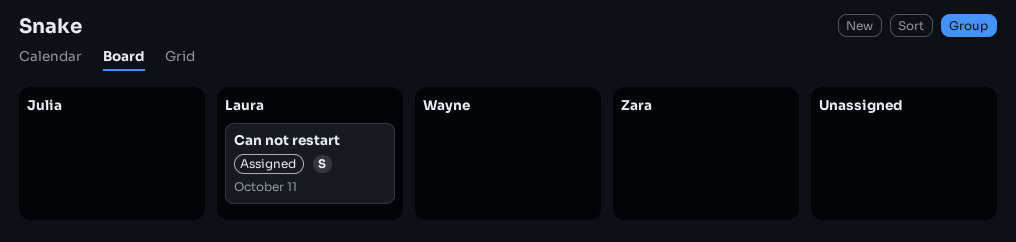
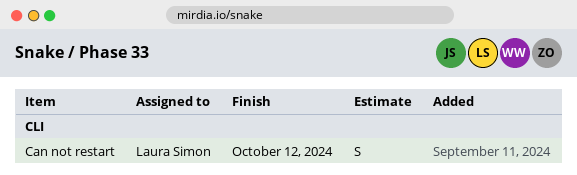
Can not restart, due: Oct 11 -> Oct 12

